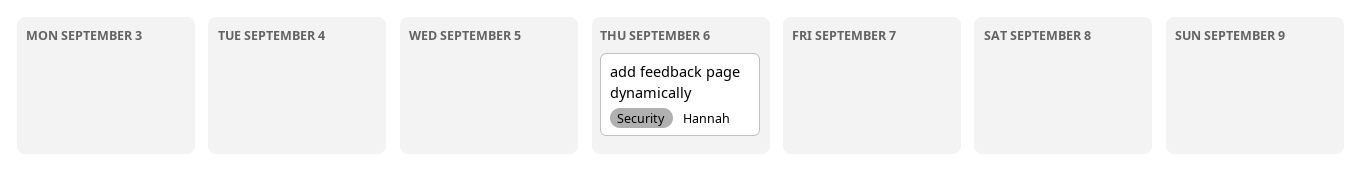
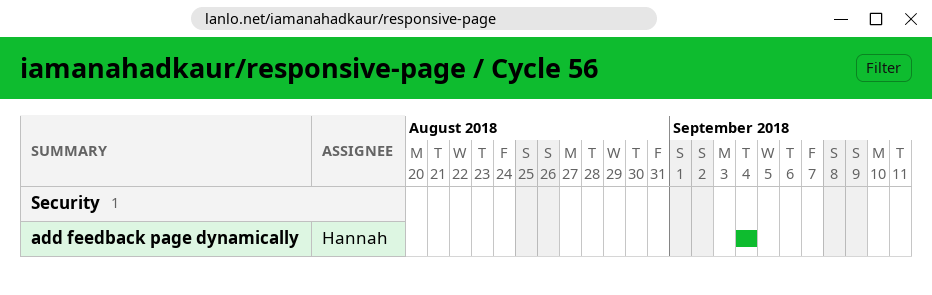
add feedback page dynamically, due: Sep 6 -> Sep 4

